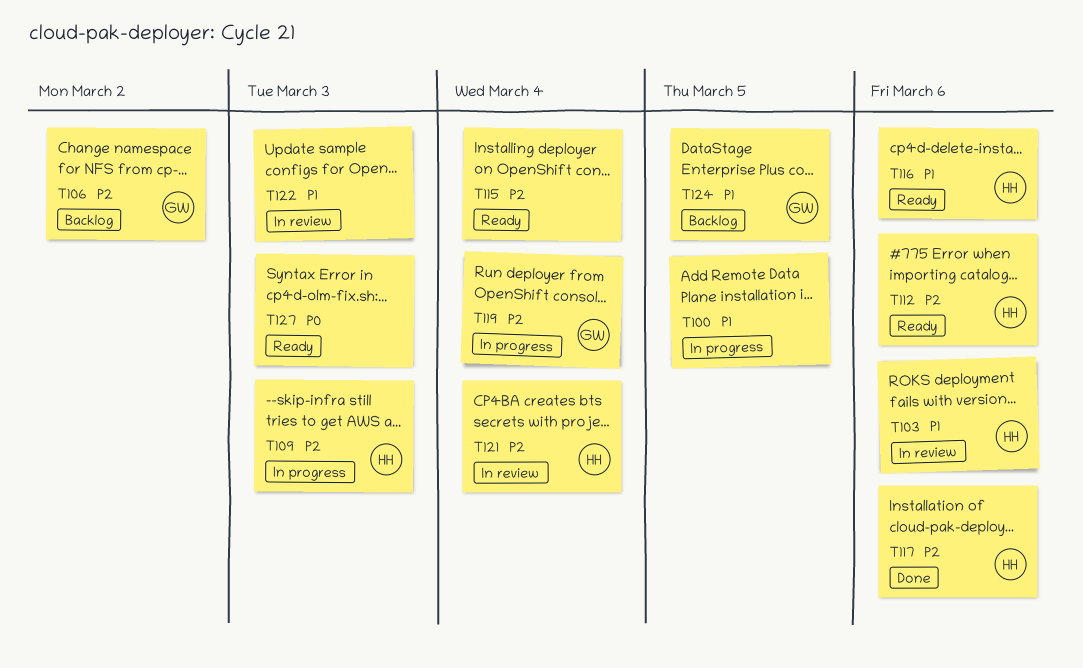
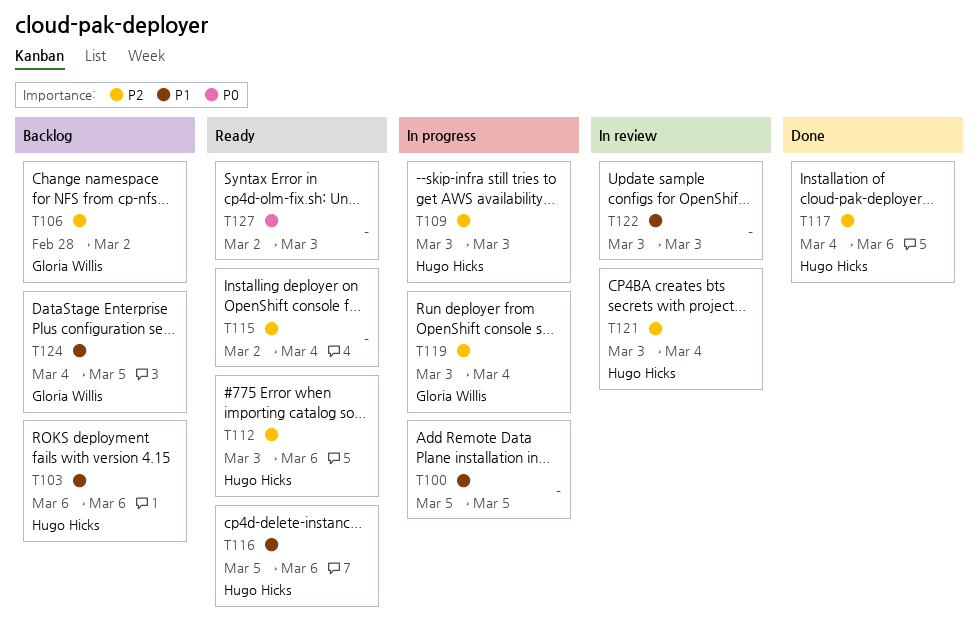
T103, status: In review -> Backlog

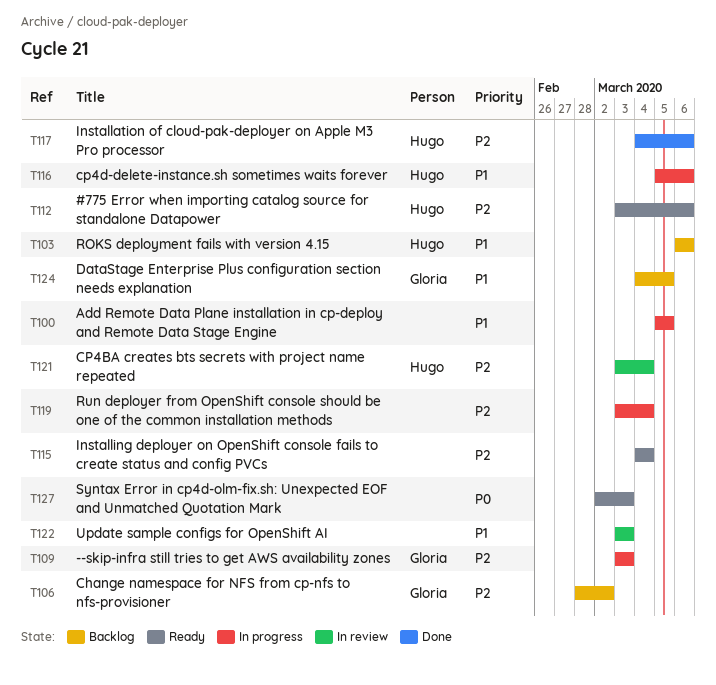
T109, owner: Hugo Hicks -> Gloria Willis
T115, start: Mar 2 -> Mar 4
T116, status: Ready -> In progress
T119, owner: Gloria Willis -> none

